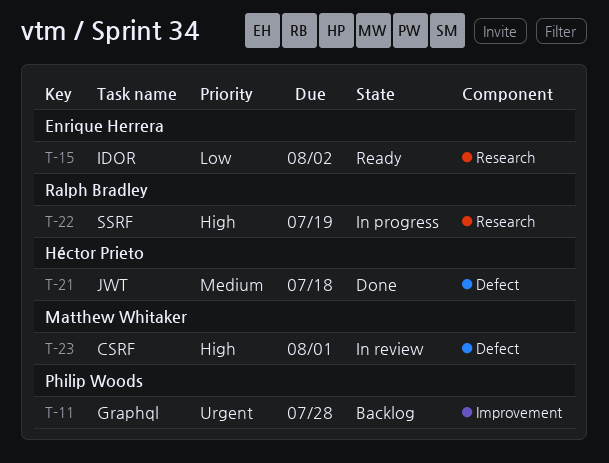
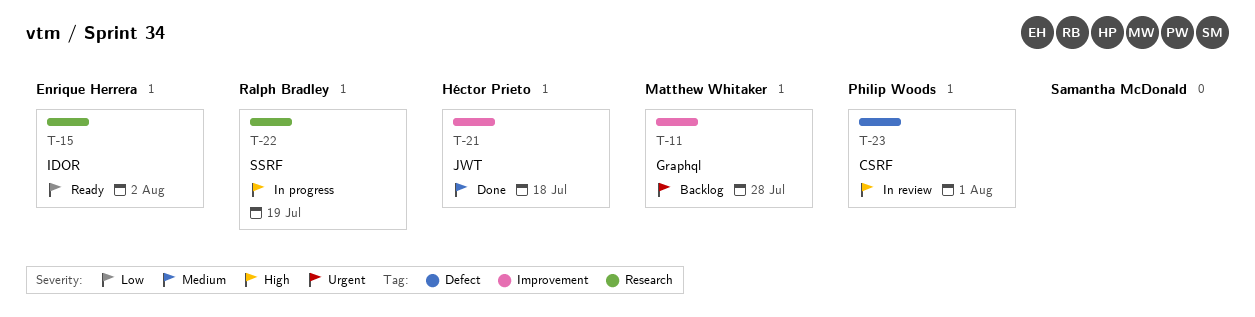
T-11, owner: Philip Woods -> Matthew Whitaker
T-21, label: Defect -> Improvement
T-23, owner: Matthew Whitaker -> Philip Woods

